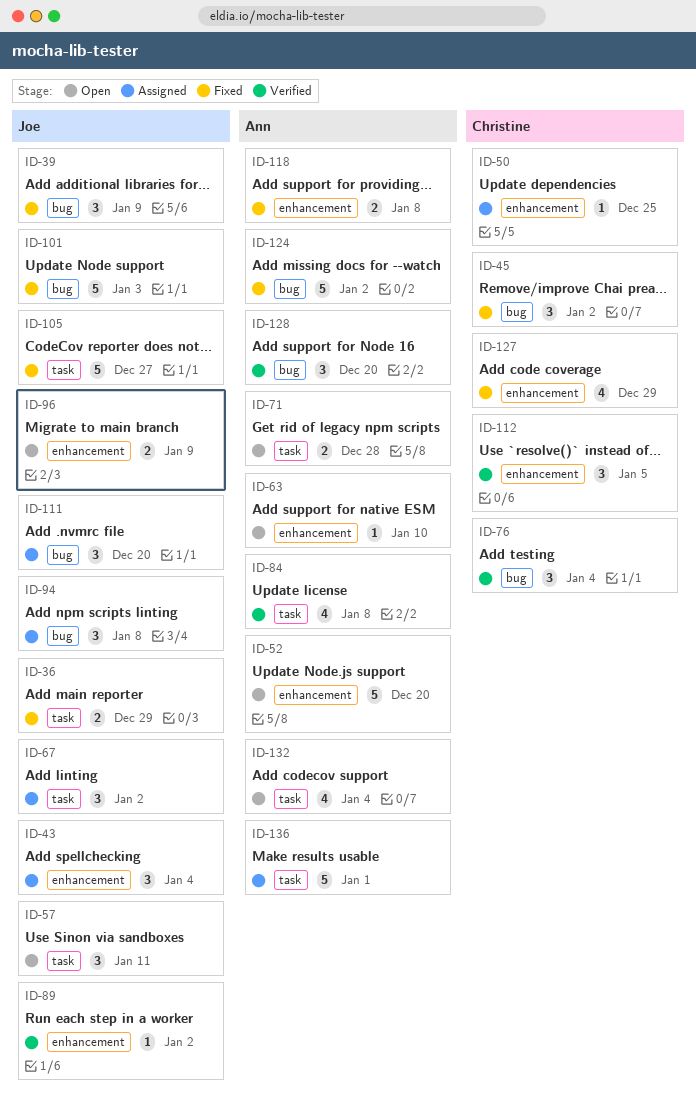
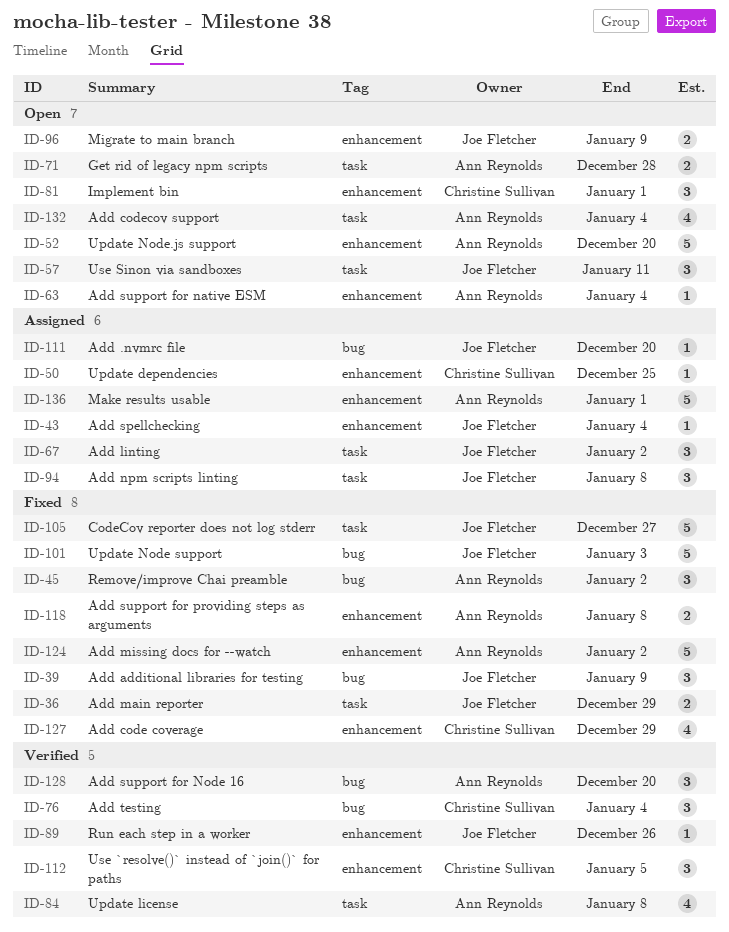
ID-43, estimate: 3 -> 1
ID-45, owner: Christine Sullivan -> Ann Reynolds
ID-63, due: Jan 10 -> Jan 4
ID-81: none -> present
ID-89, due: Jan 2 -> Dec 26
ID-94, label: bug -> task
ID-111, estimate: 3 -> 1
ID-124, label: bug -> enhancement
ID-136, label: task -> enhancement

